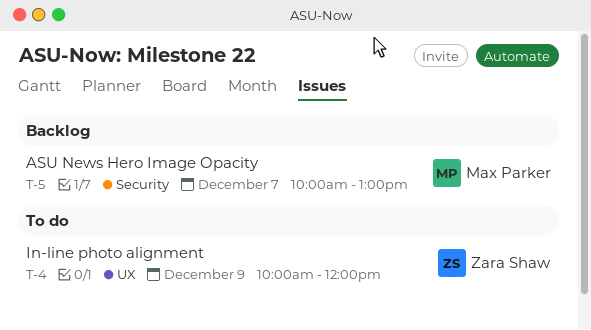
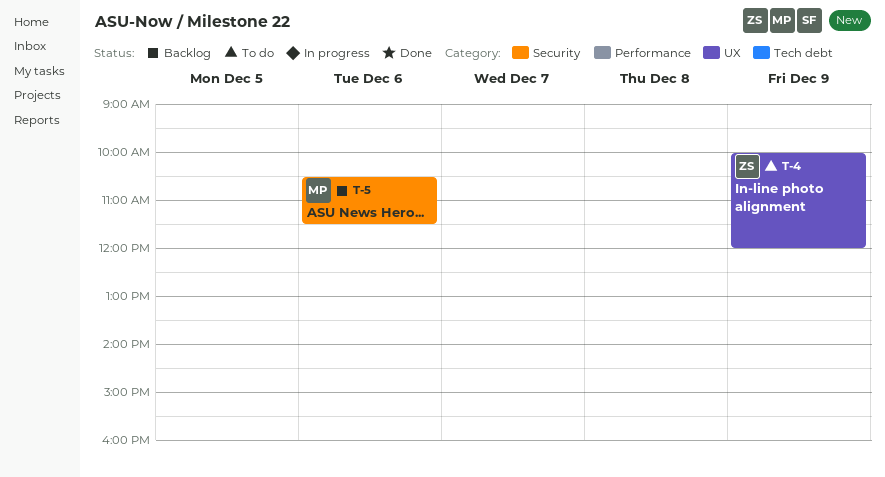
T-5, day: Dec 7 -> Dec 6
T-5, begins: 10:00 -> 10:30
T-5, ends: 13:00 -> 11:30

